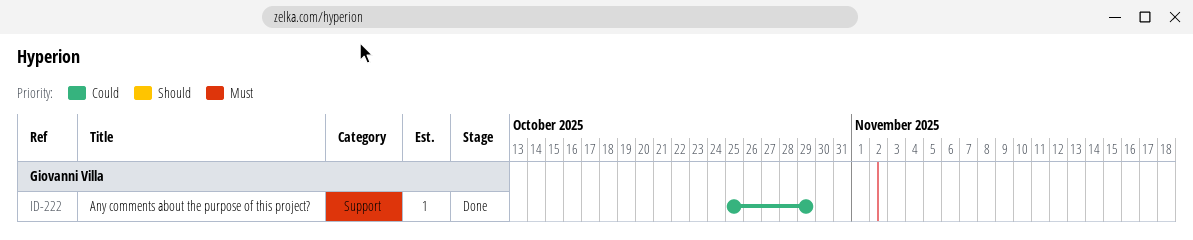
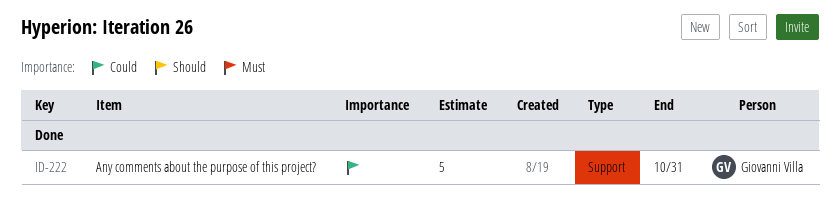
ID-222, estimate: 1 -> 5
ID-222, due: Oct 29 -> Oct 31

